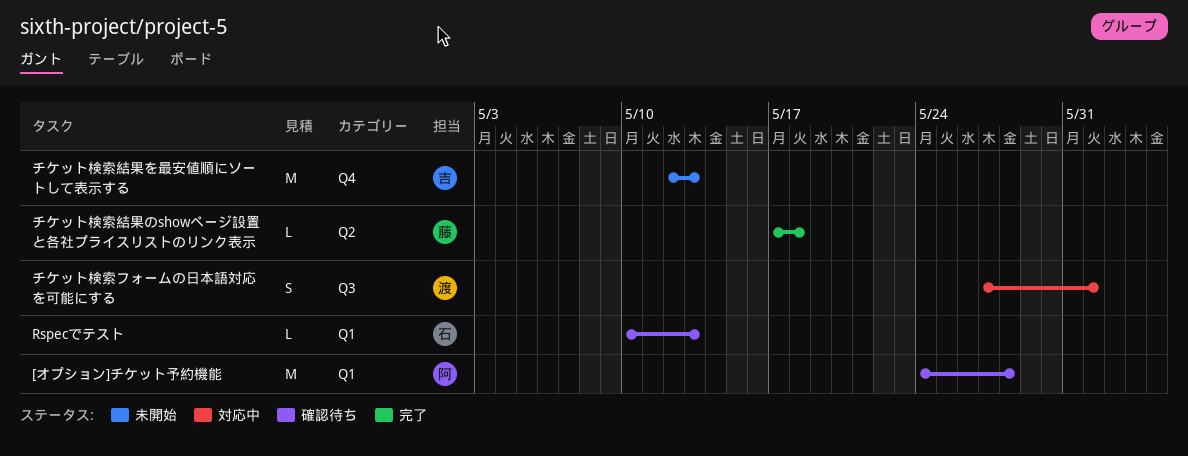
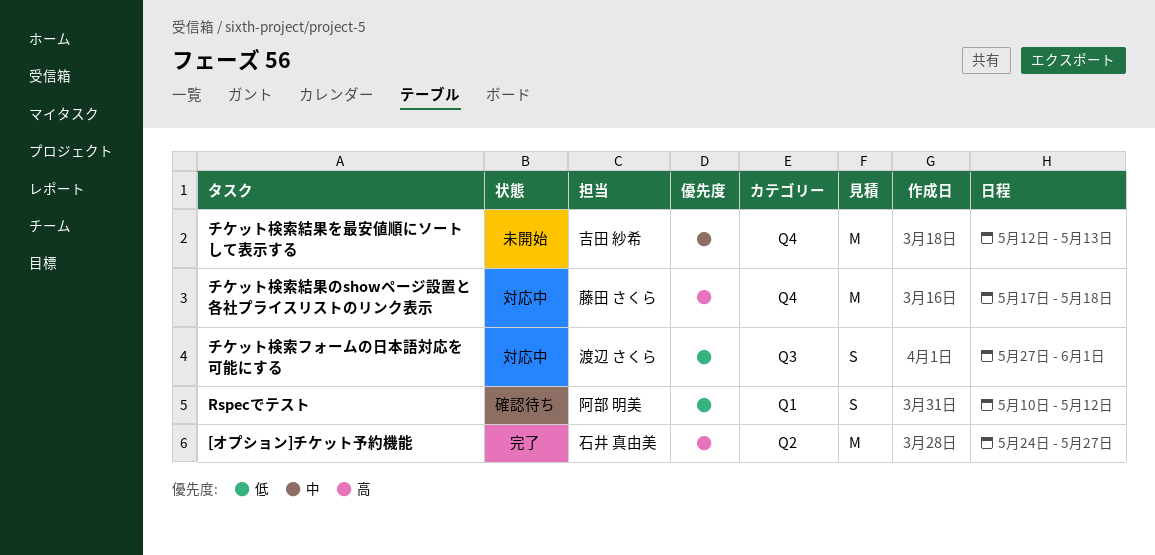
[オプション]チケット予約機能, status: 確認待ち -> 完了
[オプション]チケット予約機能, owner: 阿部 明美 -> 石井 真由美
[オプション]チケット予約機能, label: Q1 -> Q2
[オプション]チケット予約機能, due: May 28 -> May 27
Rspecでテスト, owner: 石井 真由美 -> 阿部 明美
Rspecでテスト, estimate: L -> S
Rspecでテスト, due: May 13 -> May 12
チケット検索結果のshowページ設置と各社プライスリストのリンク表示, status: 完了 -> 対応中
チケット検索結果のshowページ設置と各社プライスリストのリンク表示, label: Q2 -> Q4
チケット検索結果のshowページ設置と各社プライスリストのリンク表示, estimate: L -> M

